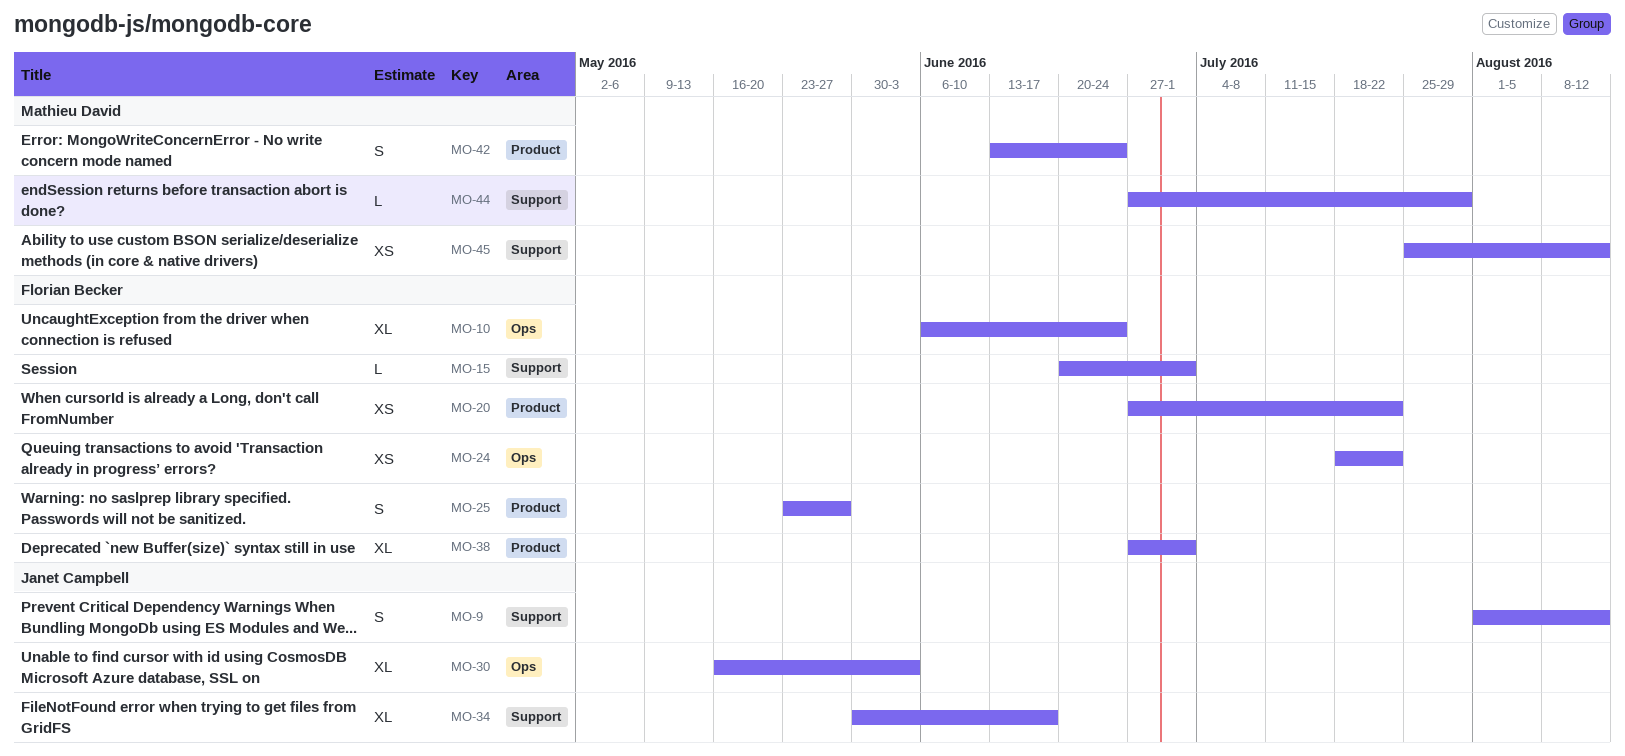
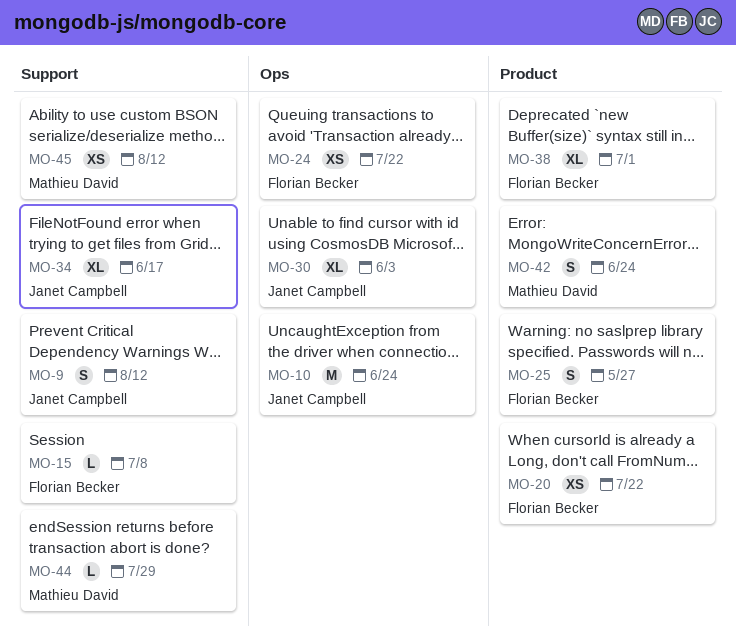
MO-10, owner: Florian Becker -> Janet Campbell
MO-10, estimate: XL -> M
MO-15, due: Jul 1 -> Jul 8

